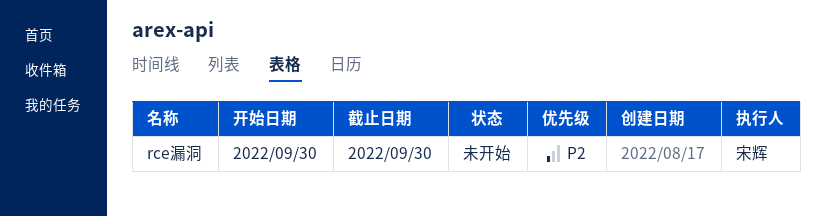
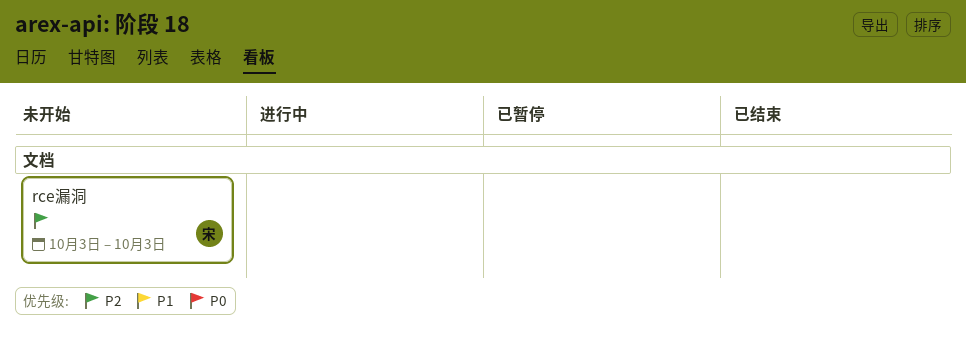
rce漏洞, start: Sep 30 -> Oct 3
rce漏洞, due: Sep 30 -> Oct 3

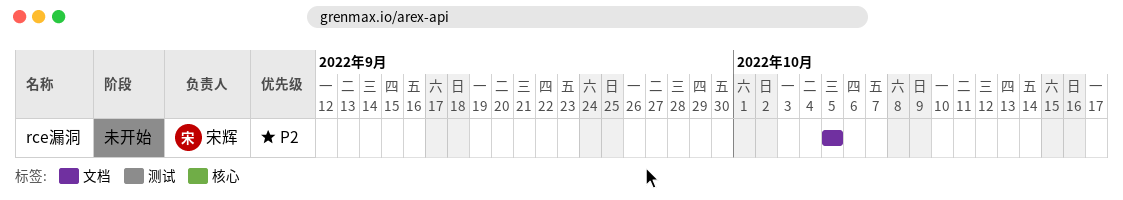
rce漏洞, start: Oct 3 -> Oct 5
rce漏洞, due: Oct 3 -> Oct 5

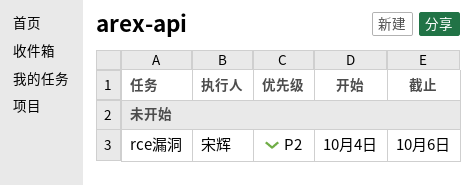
rce漏洞, start: Oct 5 -> Oct 4
rce漏洞, due: Oct 5 -> Oct 6

